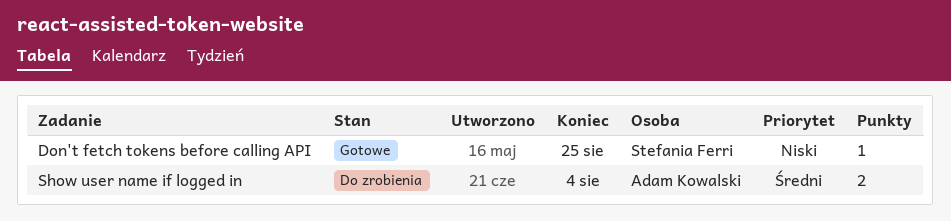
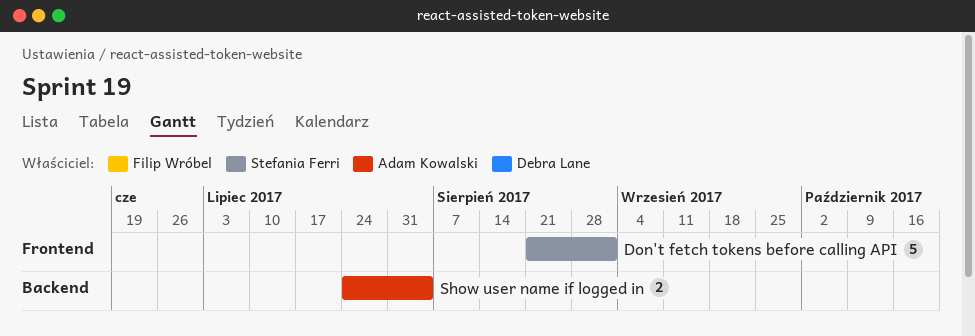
Don't fetch tokens before calling API, estimate: 1 -> 5
Don't fetch tokens before calling API, due: Aug 25 -> Sep 1

